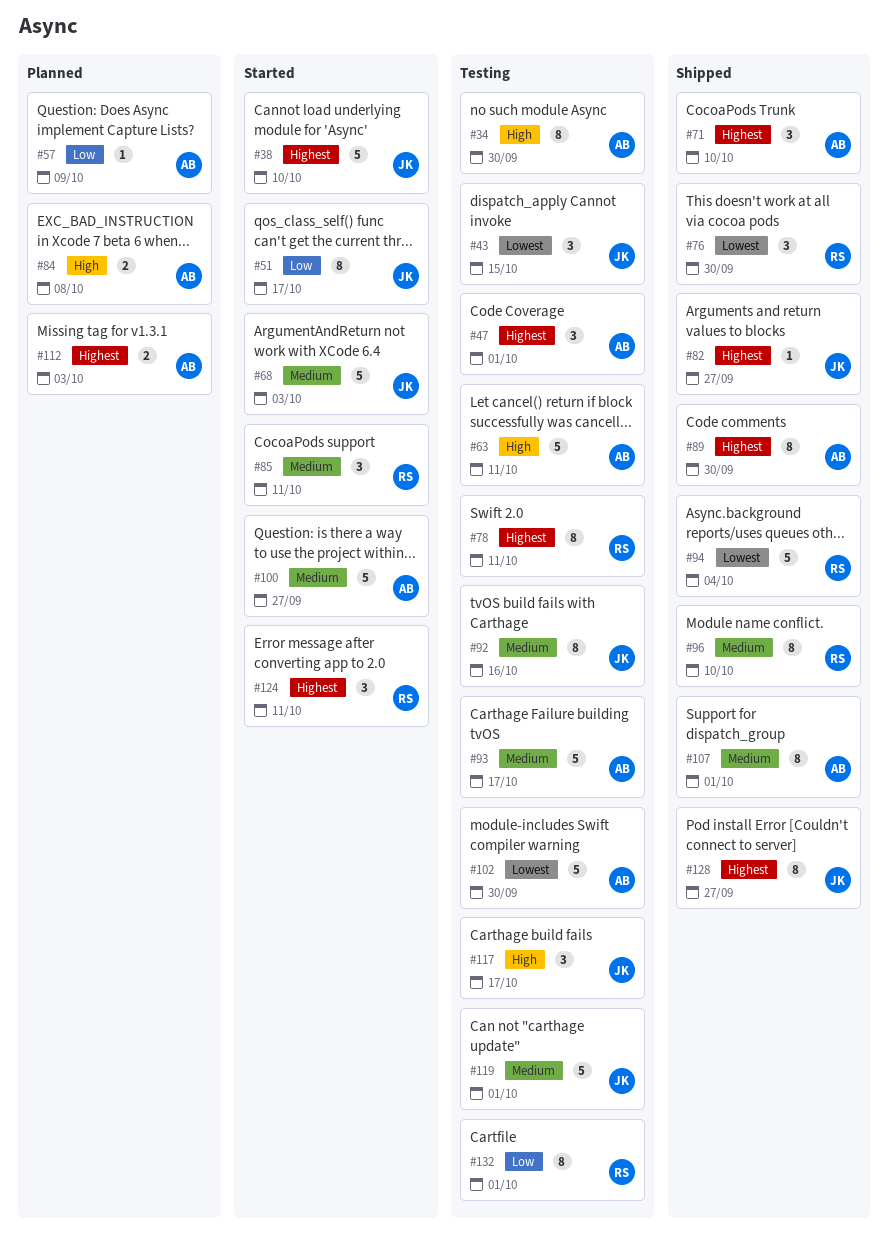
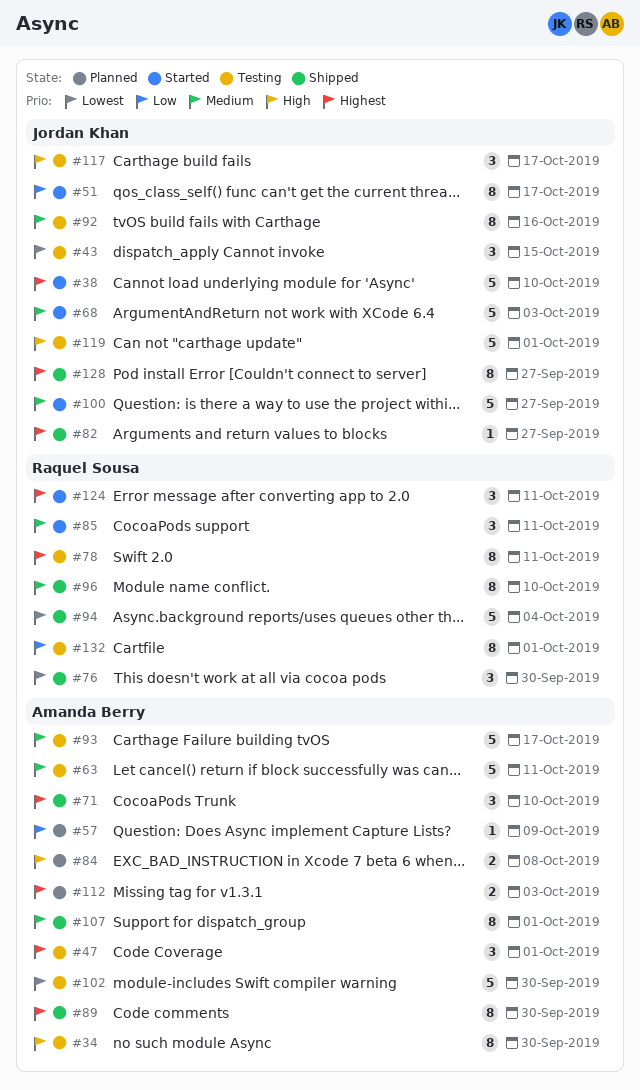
#63, priority: High -> Medium
#100, owner: Amanda Berry -> Jordan Khan
#119, priority: Medium -> High

